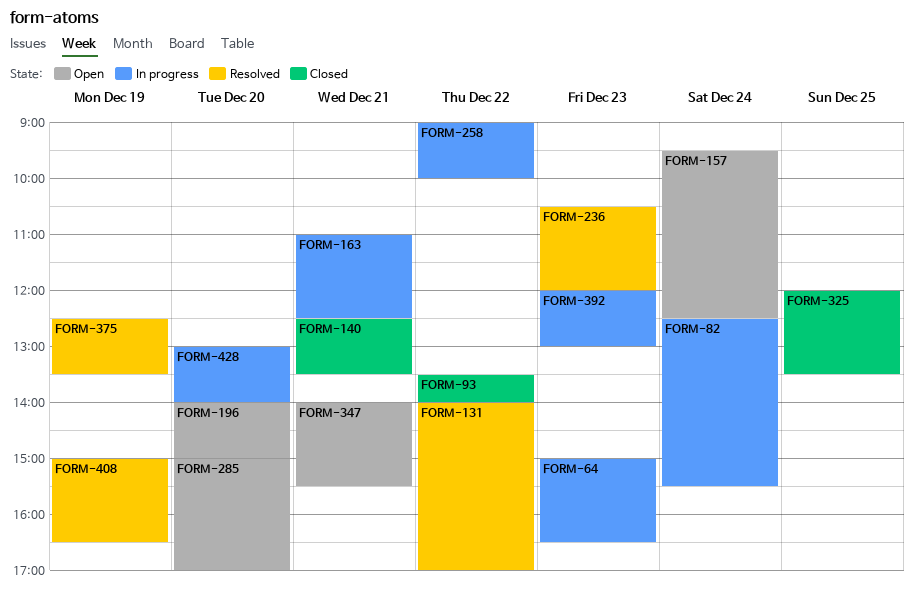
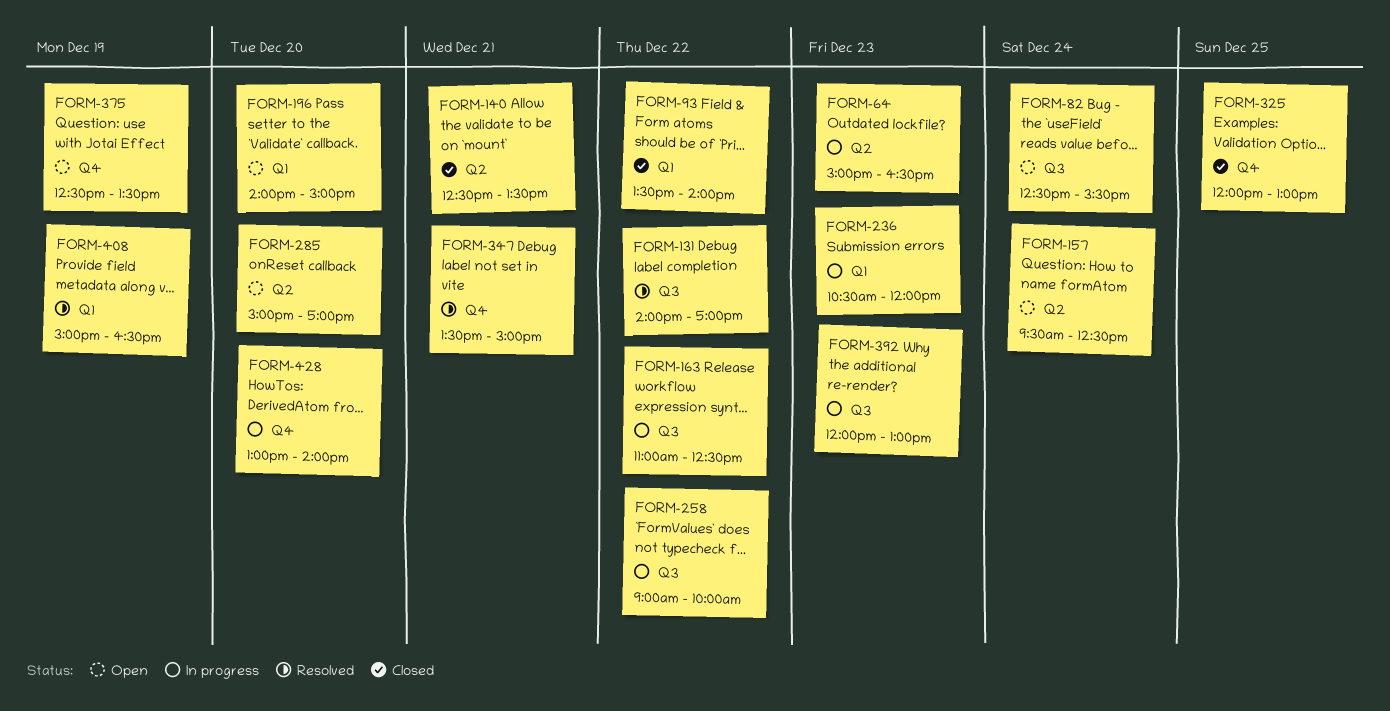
FORM-82, status: In progress -> Open
FORM-163, day: Dec 21 -> Dec 22
FORM-236, status: Resolved -> In progress
FORM-325, ends: 13:30 -> 13:00
FORM-347, status: Open -> Resolved
FORM-347, begins: 14:00 -> 13:30
FORM-347, ends: 15:30 -> 15:00
FORM-375, status: Resolved -> Open

